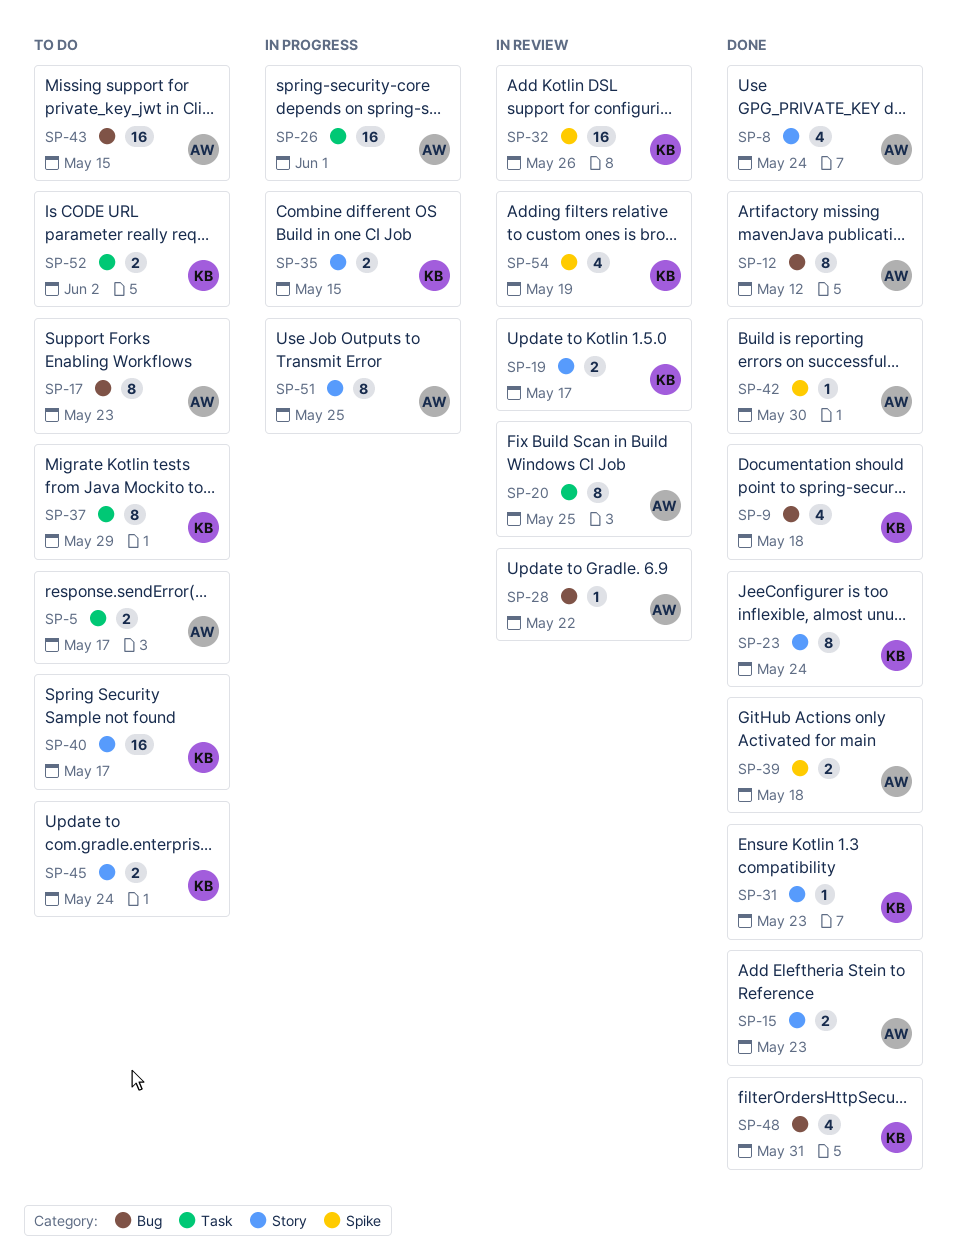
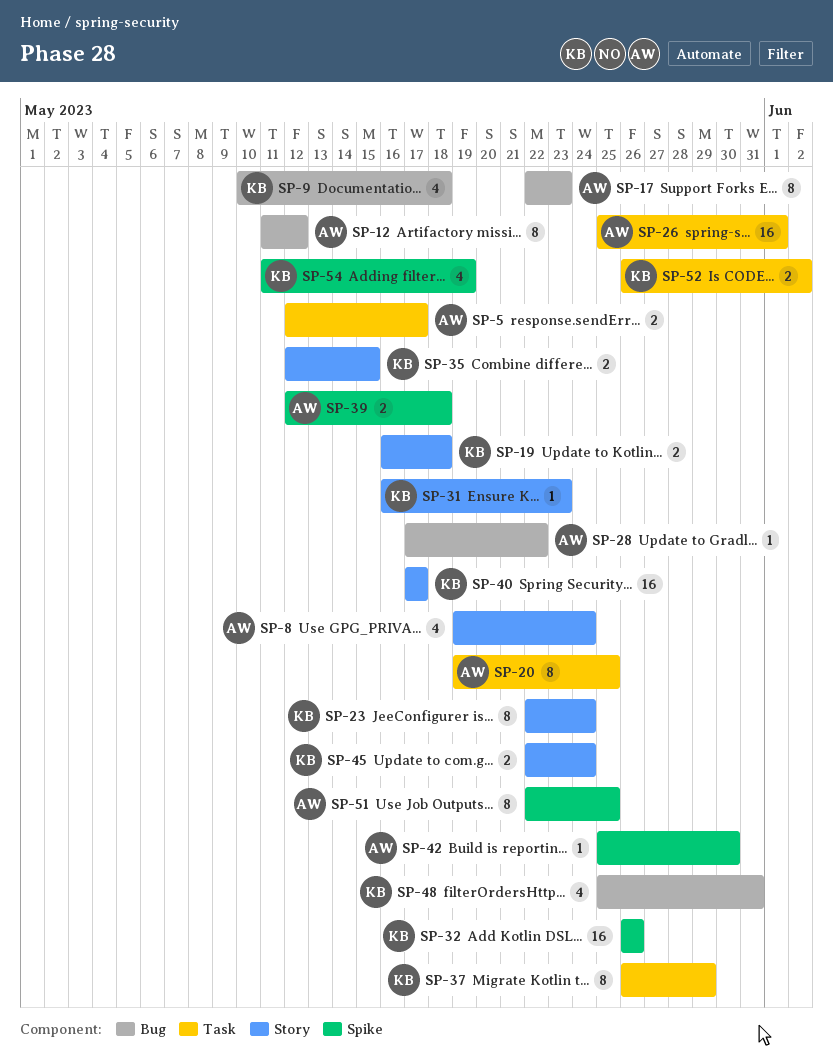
SP-15: present -> none
SP-19, due: May 17 -> May 18
SP-43: present -> none
SP-51, label: Story -> Spike

